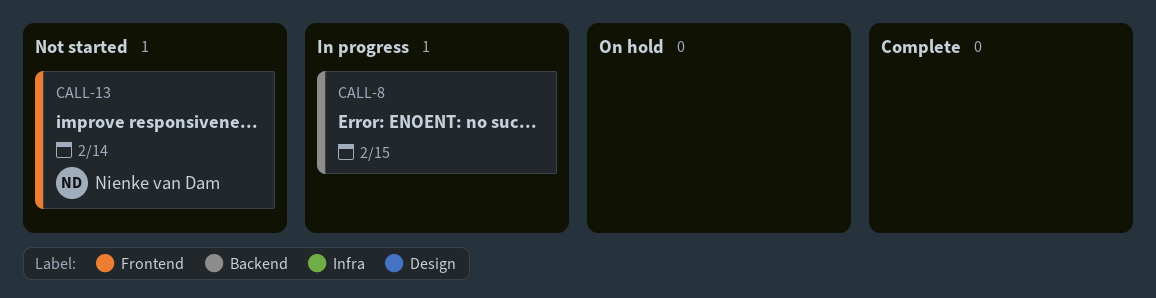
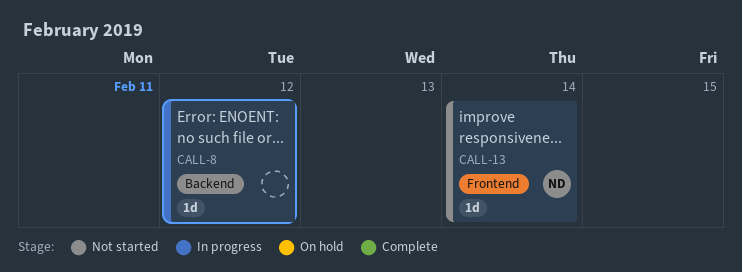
CALL-8, due: Feb 15 -> Feb 12

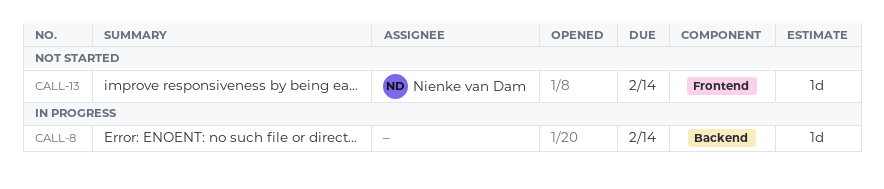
CALL-8, due: Feb 12 -> Feb 14

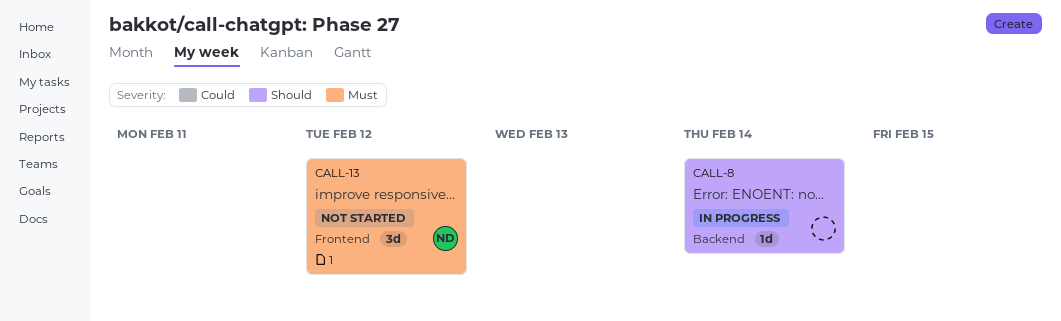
CALL-13, estimate: 1d -> 3d
CALL-13, due: Feb 14 -> Feb 12

